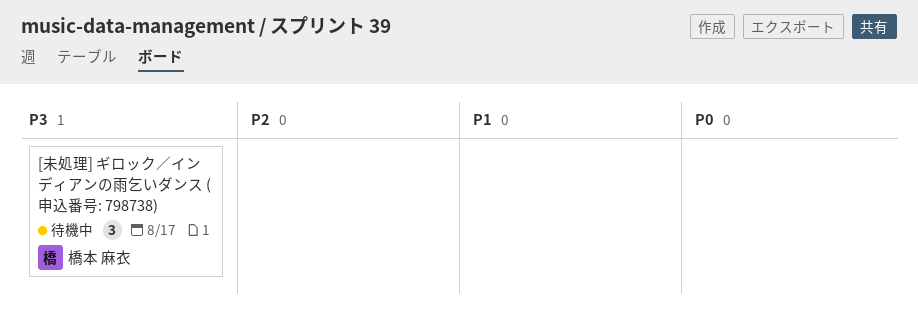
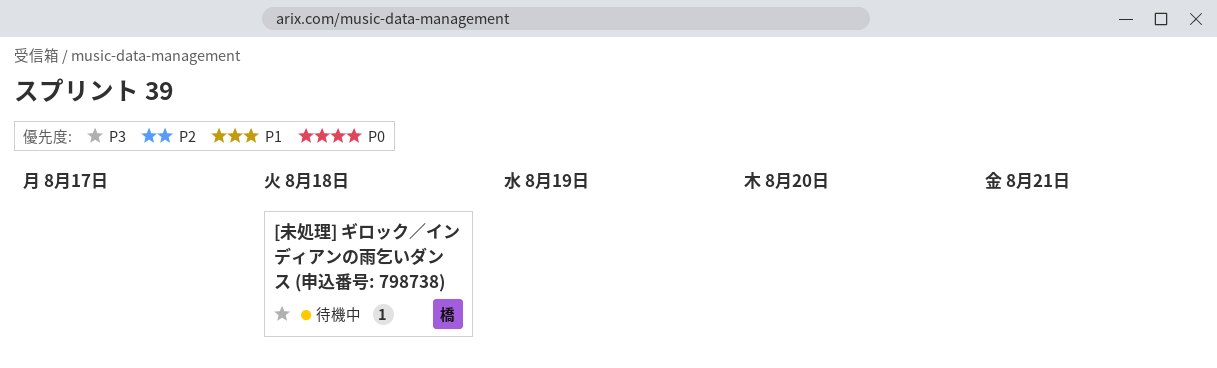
[未処理] ギロック／インディアンの雨乞いダンス (申込番号: 798738), estimate: 3 -> 1
[未処理] ギロック／インディアンの雨乞いダンス (申込番号: 798738), due: Aug 17 -> Aug 18

